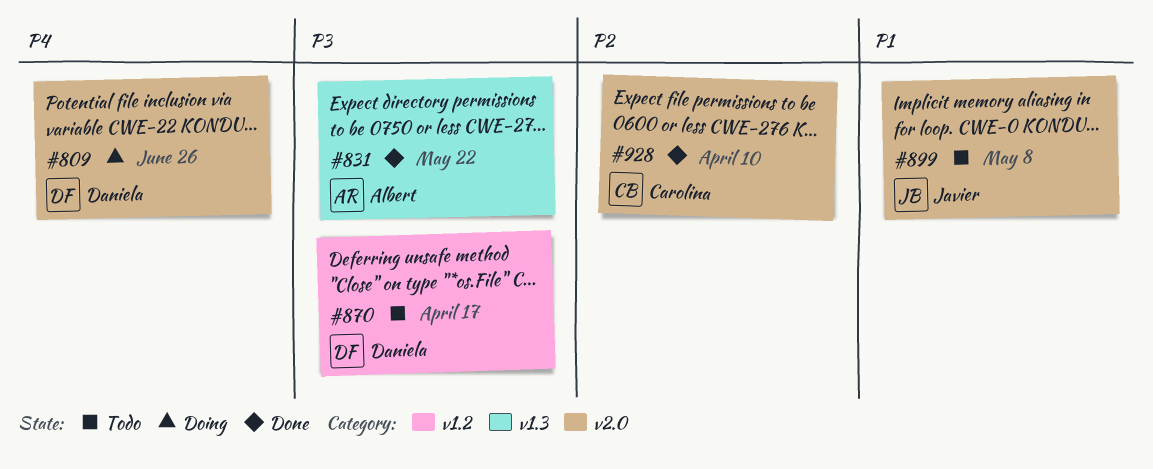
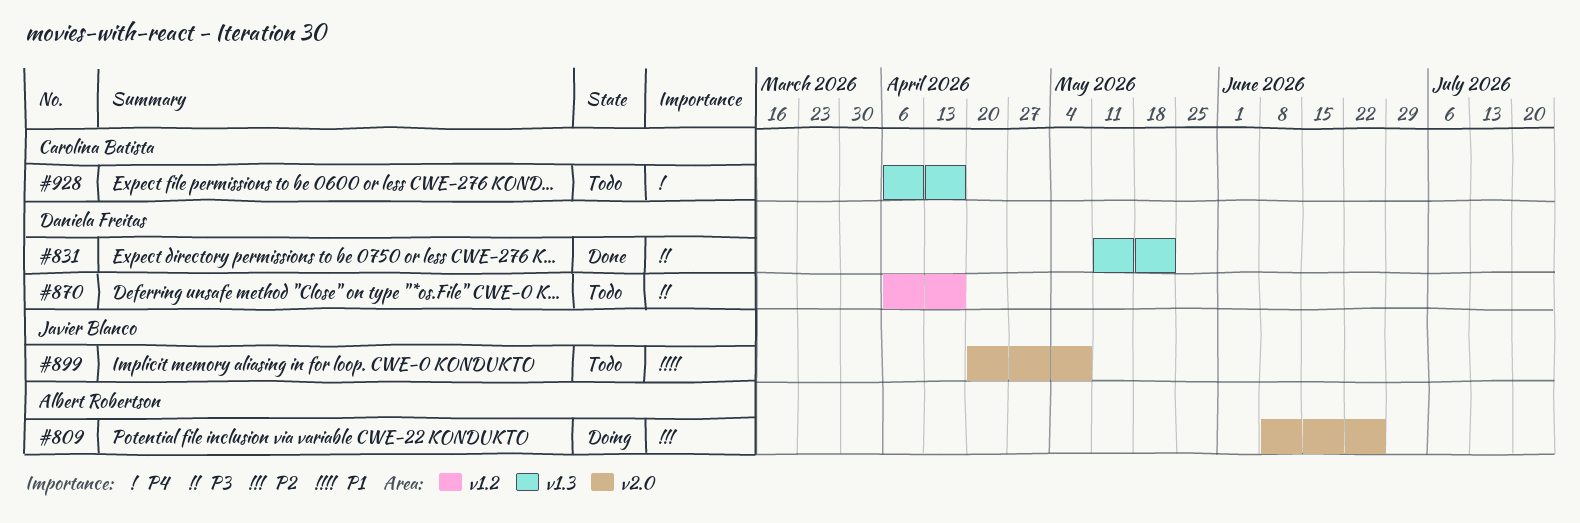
#809, owner: Daniela Freitas -> Albert Robertson
#809, priority: P4 -> P2
#831, owner: Albert Robertson -> Daniela Freitas
#928, status: Done -> Todo
#928, priority: P2 -> P4
#928, label: v2.0 -> v1.3
#928, due: Apr 10 -> Apr 17

